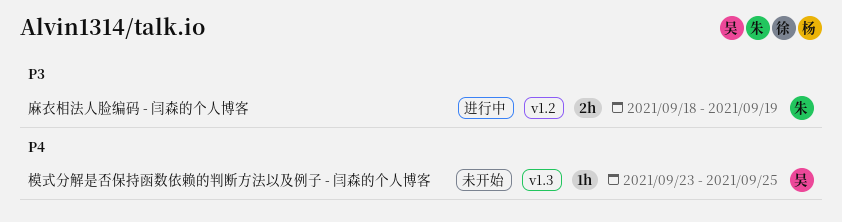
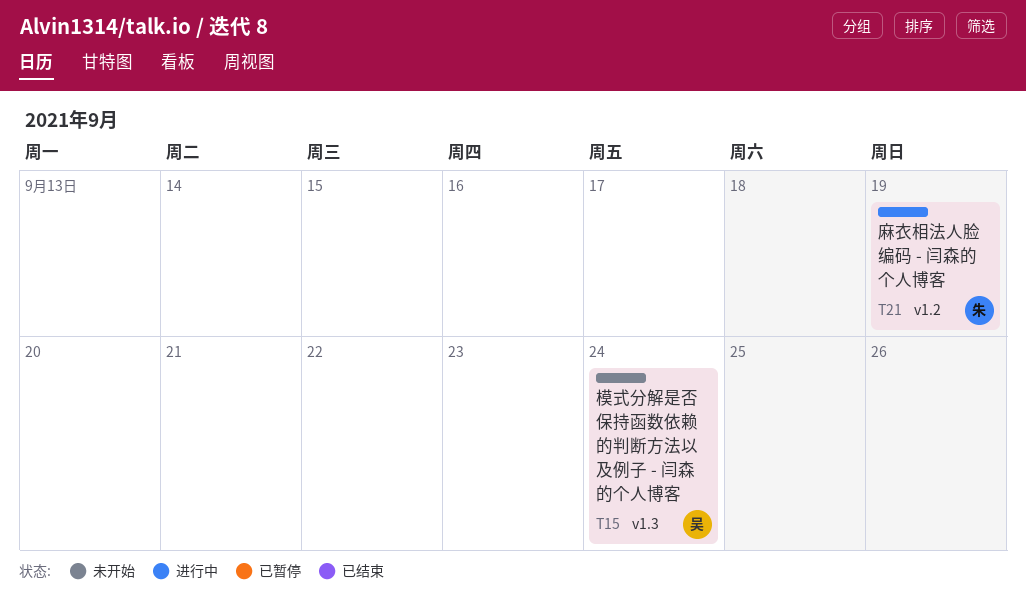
模式分解是否保持函数依赖的判断方法以及例子 - 闫森的个人博客, due: Sep 25 -> Sep 24

